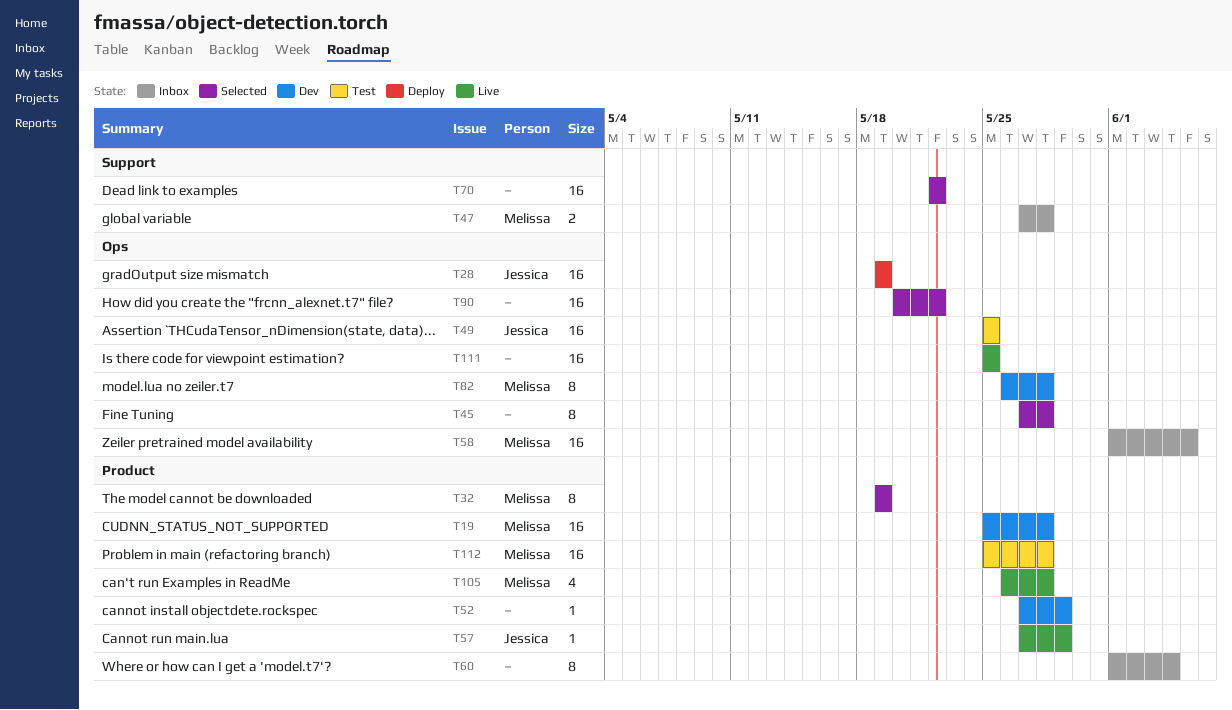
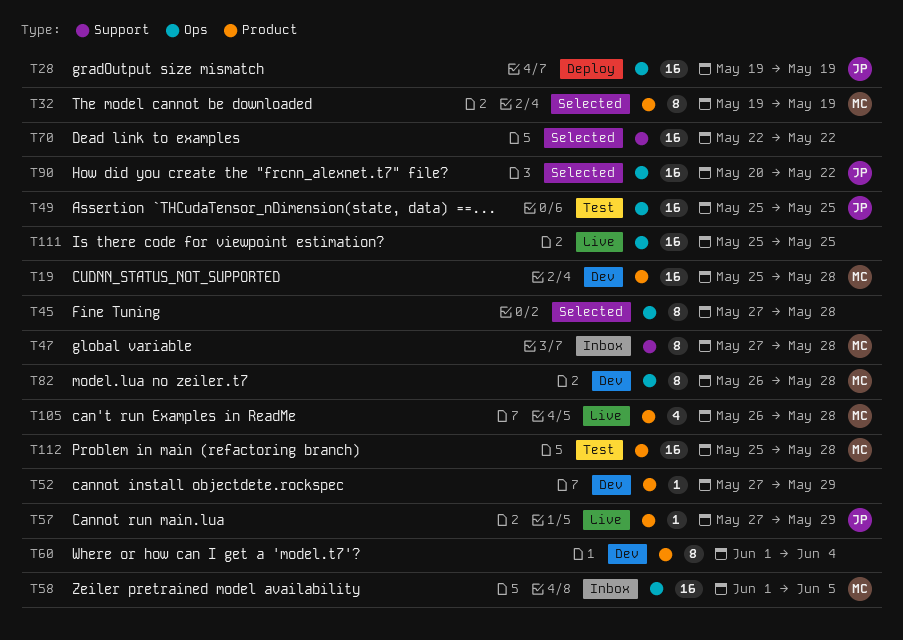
T47, estimate: 2 -> 8
T60, status: Inbox -> Dev
T90, owner: none -> Jessica

